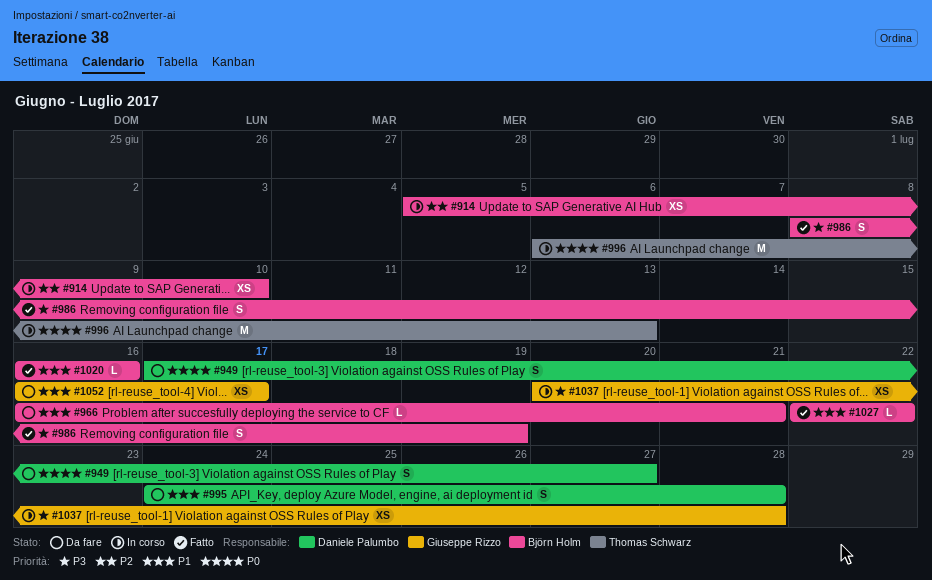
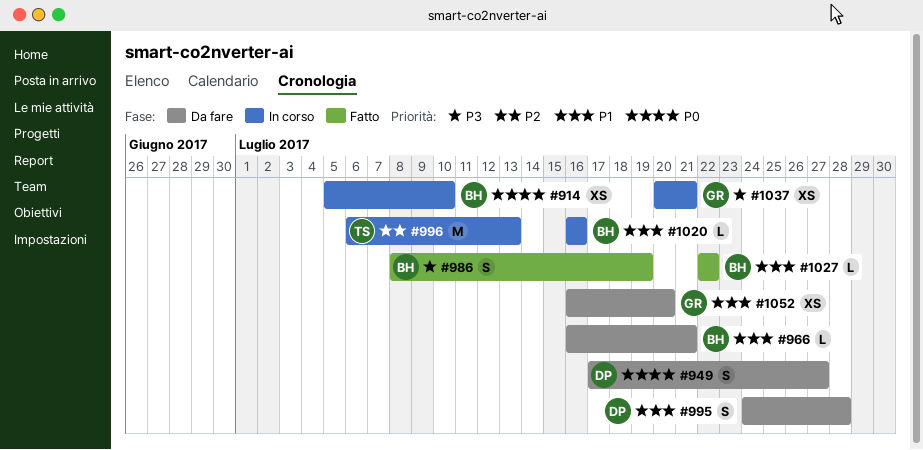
#914, priority: P2 -> P0
#996, priority: P0 -> P2
#1020, status: Fatto -> In corso
#1037, due: Jul 28 -> Jul 21
#1052, due: Jul 17 -> Jul 20

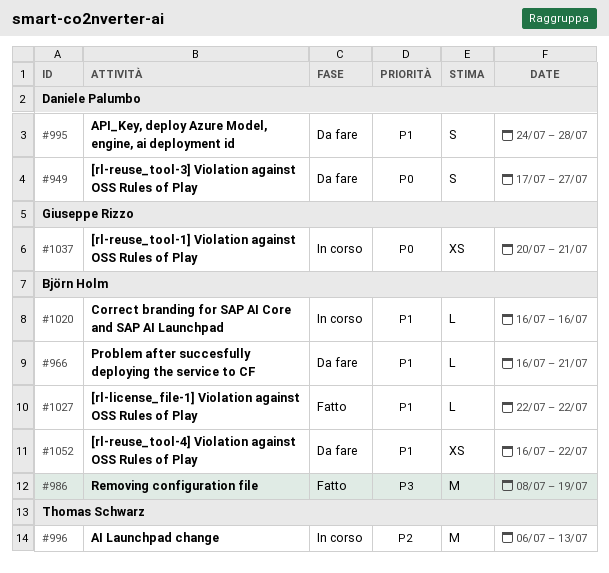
#914: present -> none
#986, estimate: S -> M
#1037, priority: P3 -> P0
#1052, owner: Giuseppe Rizzo -> Björn Holm
#1052, due: Jul 20 -> Jul 22

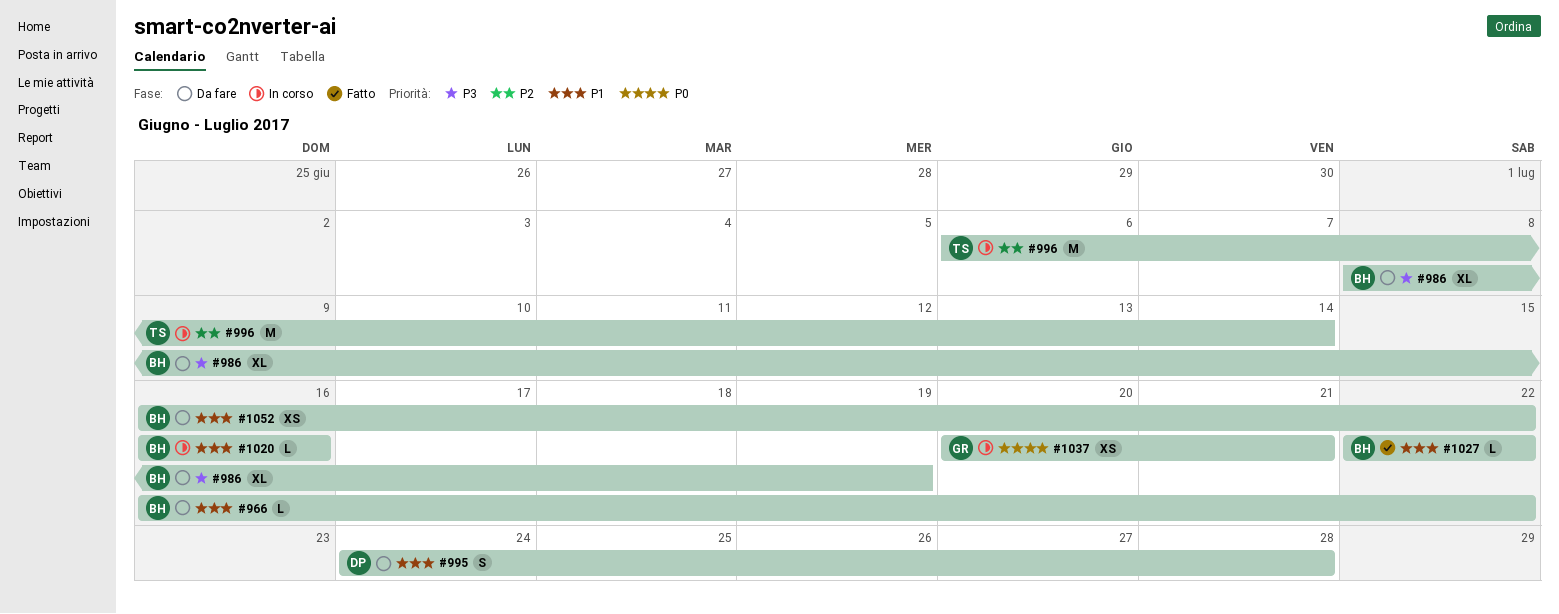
#949: present -> none
#966, due: Jul 21 -> Jul 22
#986, status: Fatto -> Da fare
#986, estimate: M -> XL
#996, due: Jul 13 -> Jul 14

